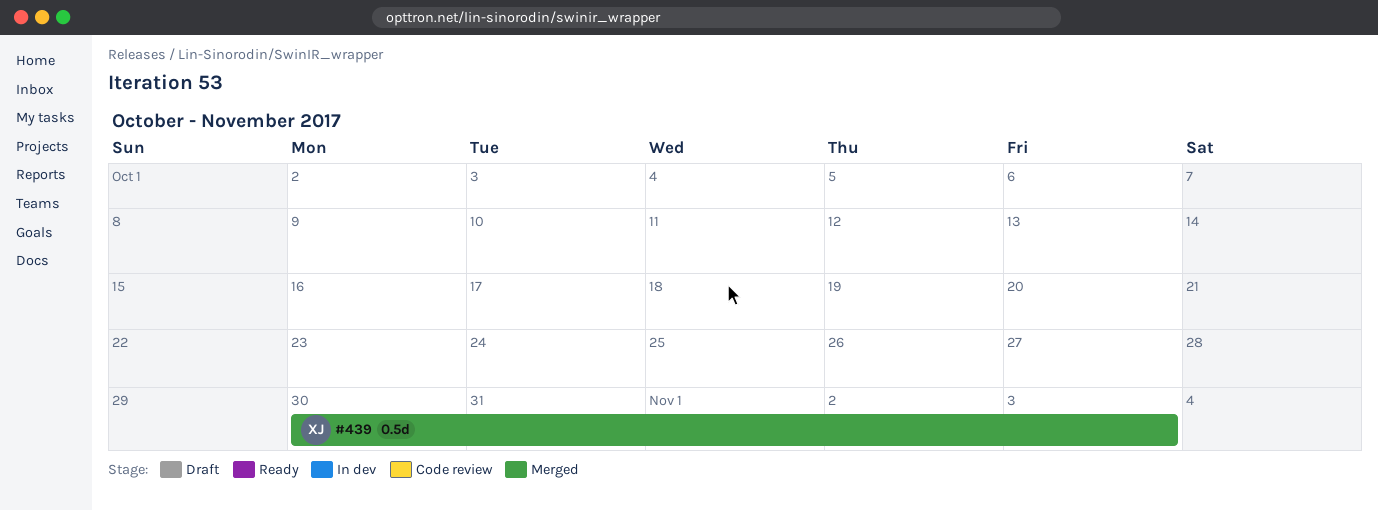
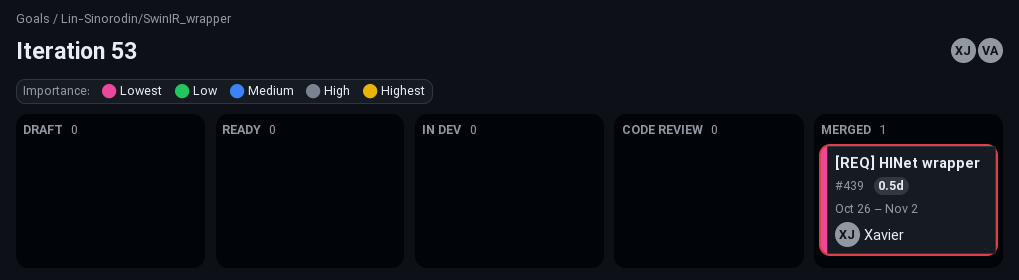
#439, start: Oct 30 -> Oct 26
#439, due: Nov 3 -> Nov 2

